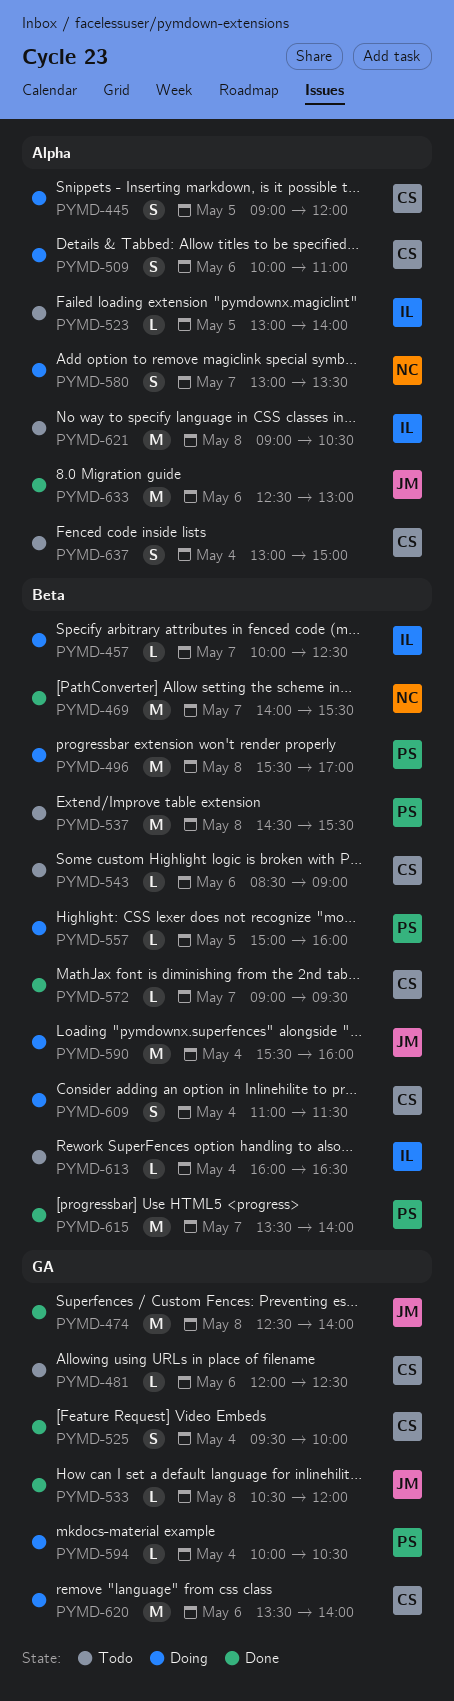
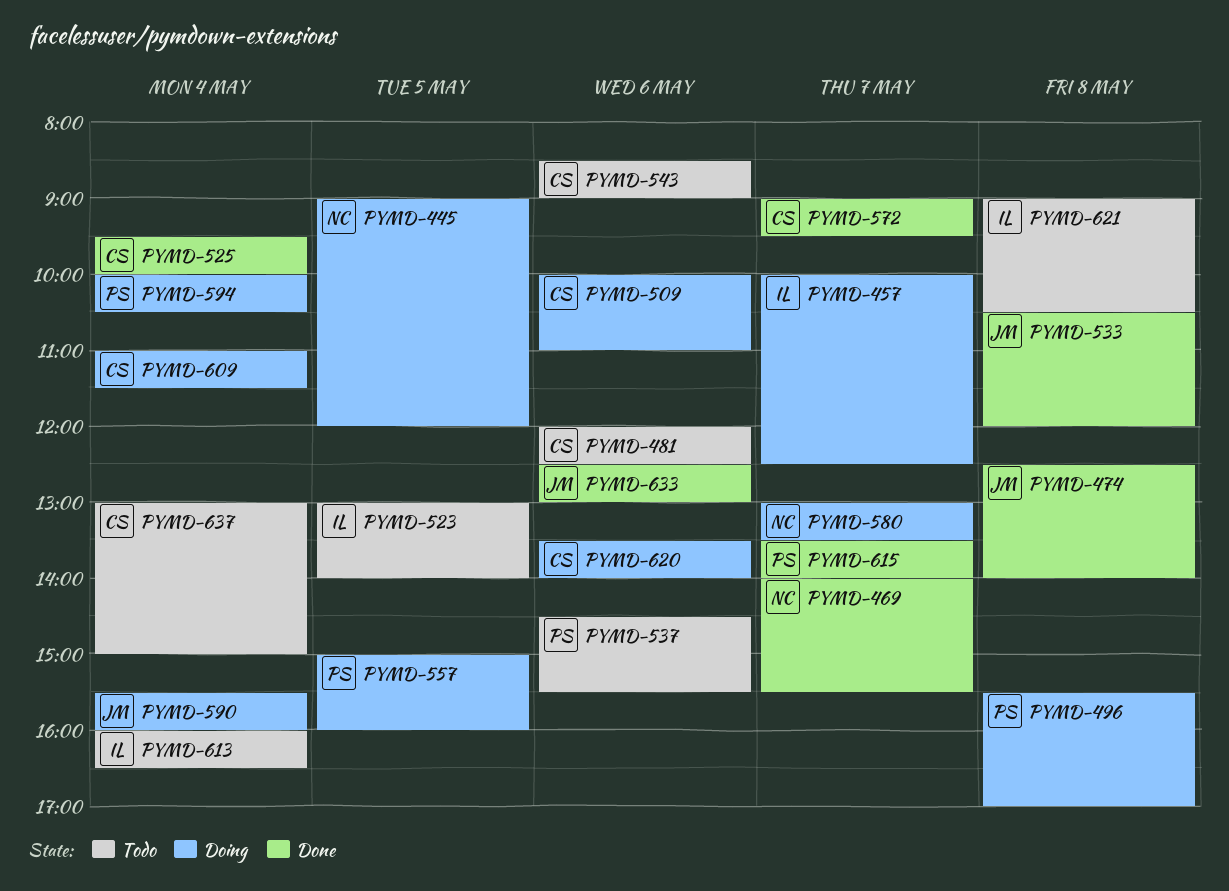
PYMD-445, owner: CS -> NC
PYMD-537, day: May 8 -> May 6

